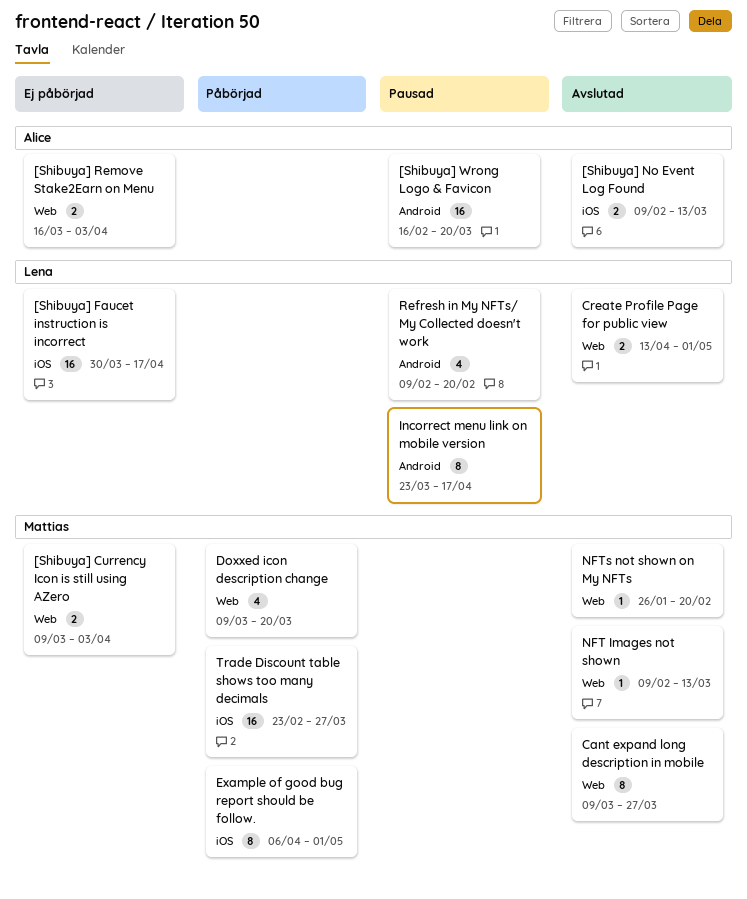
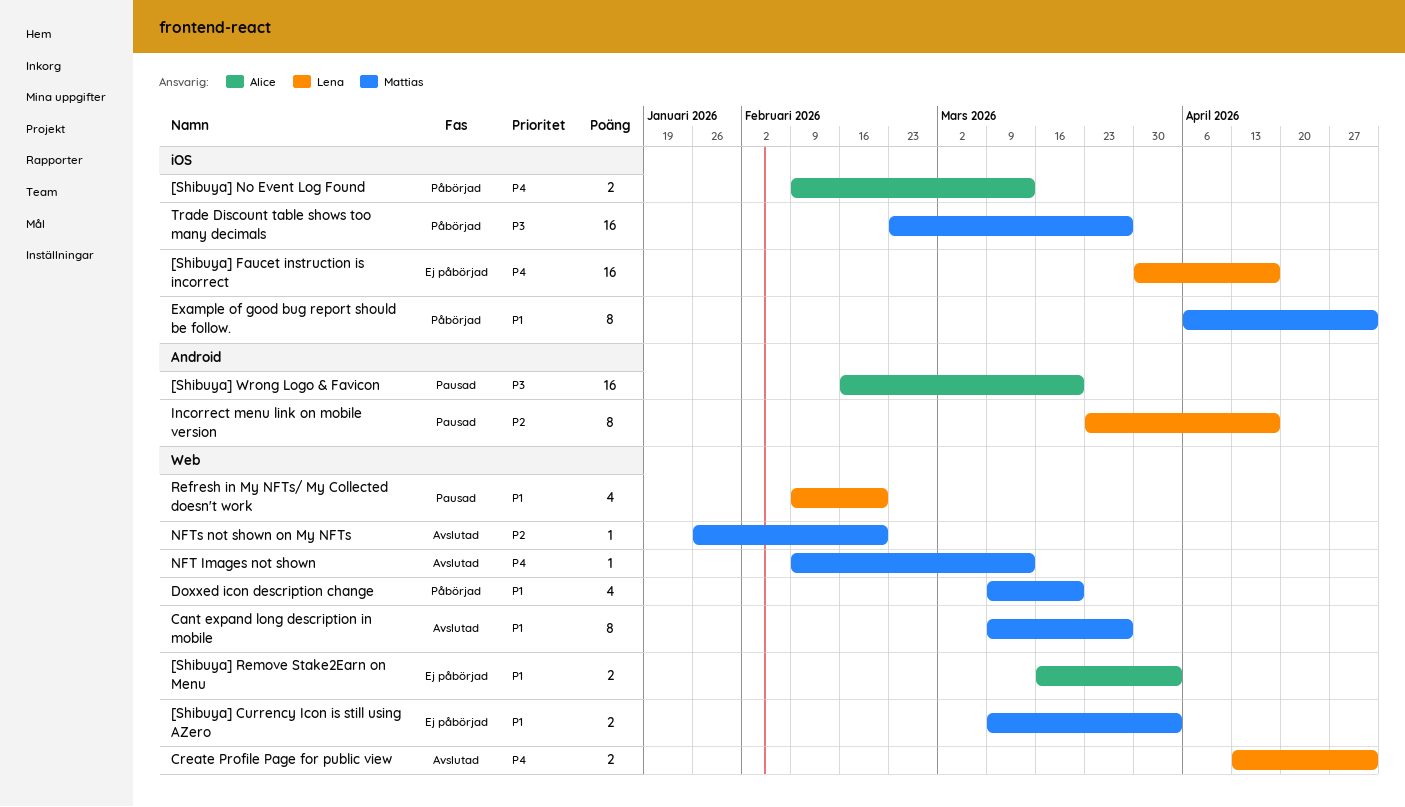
[Shibuya] No Event Log Found, status: Avslutad -> Påbörjad
Refresh in My NFTs/ My Collected doesn't work, label: Android -> Web

